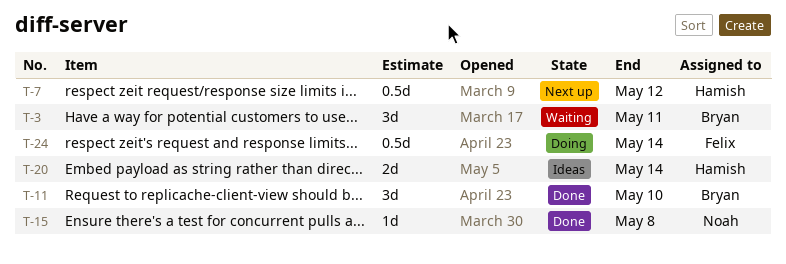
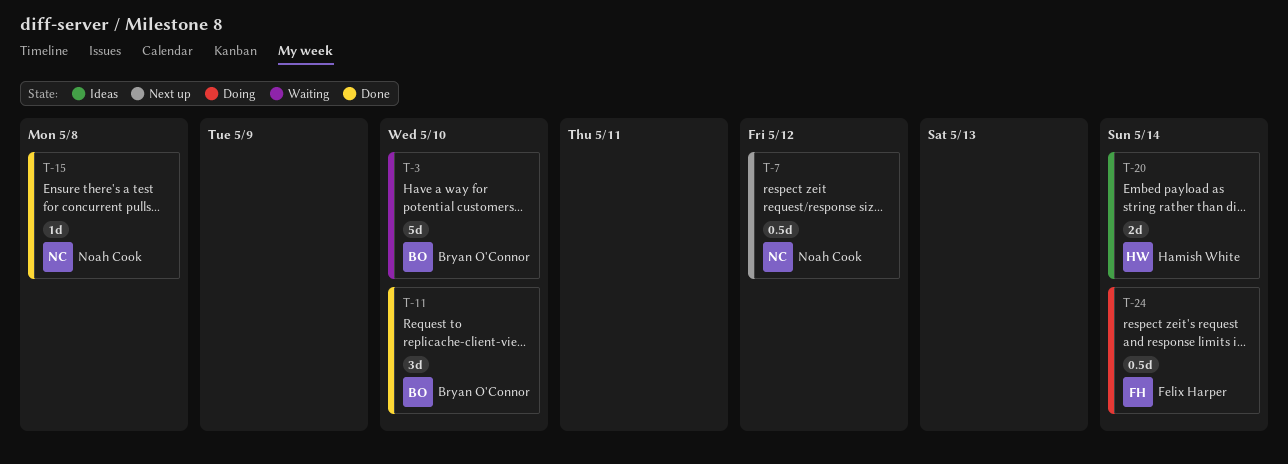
T-3, estimate: 3d -> 5d
T-3, due: May 11 -> May 10
T-7, owner: Hamish White -> Noah Cook

